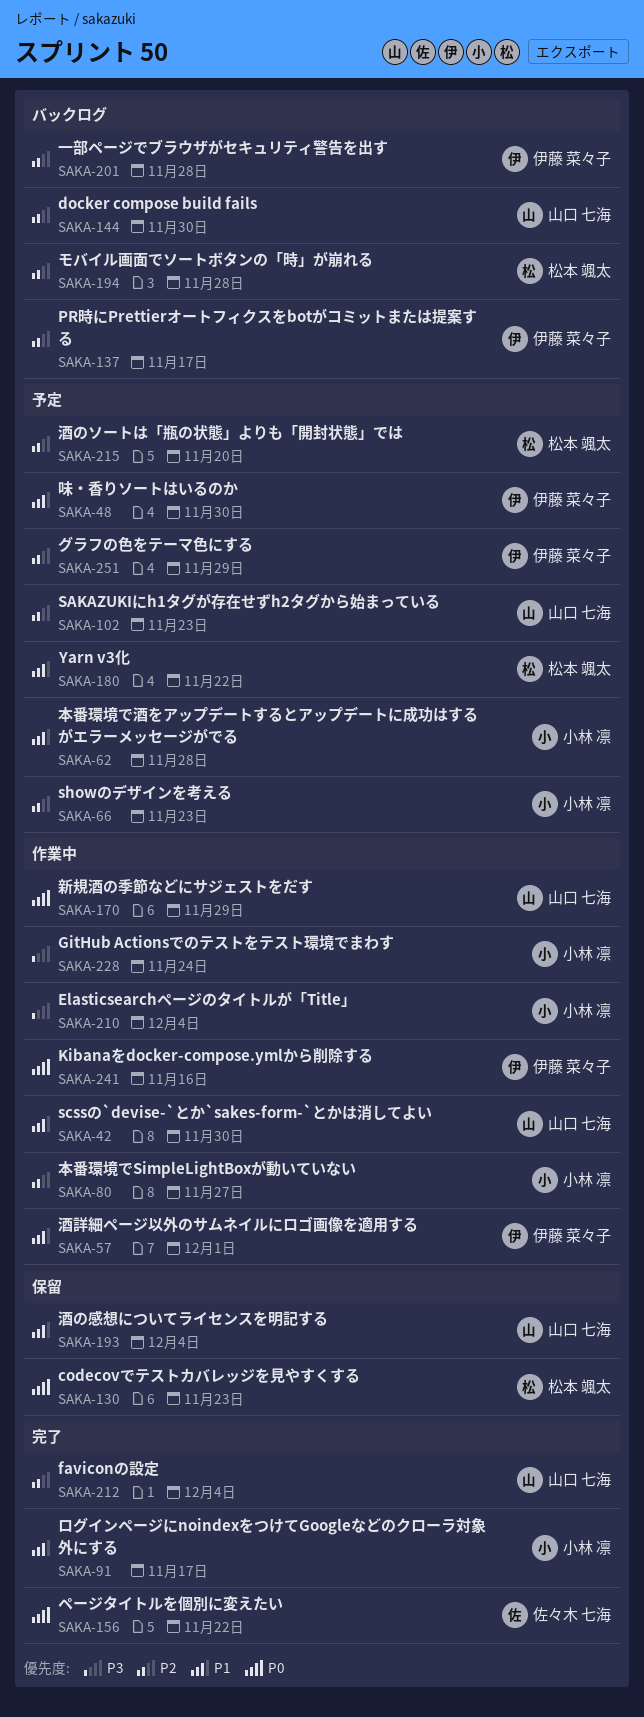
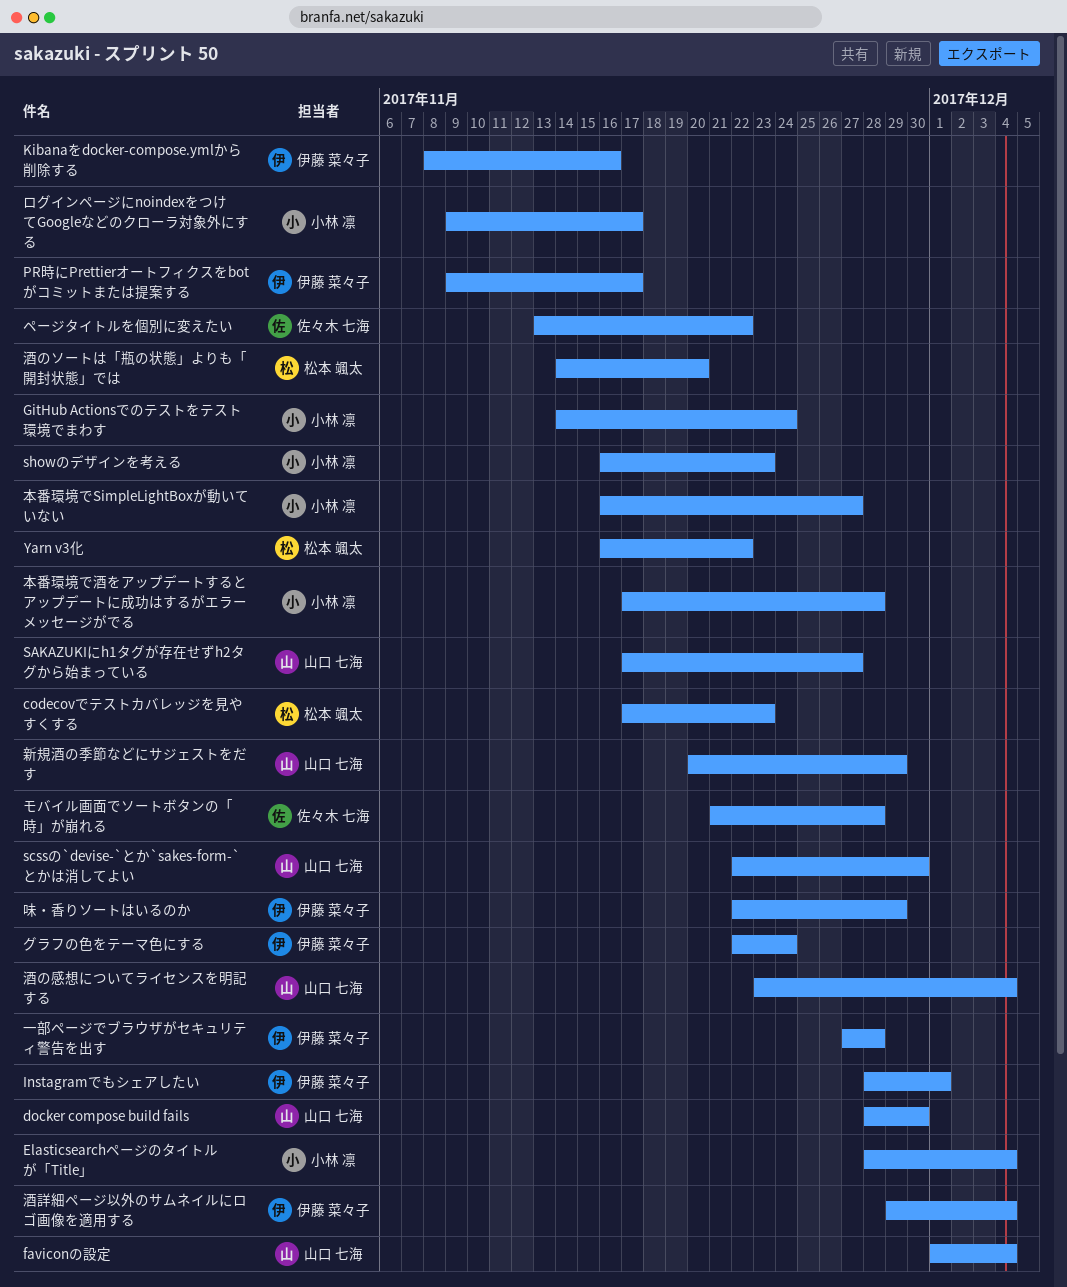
Instagramでもシェアしたい: none -> present
SAKAZUKIにh1タグが存在せずh2タグから始まっている, due: Nov 23 -> Nov 27
グラフの色をテーマ色にする, due: Nov 29 -> Nov 24
モバイル画面でソートボタンの「時」が崩れる, owner: 松本 颯太 -> 佐々木 七海
味・香りソートはいるのか, due: Nov 30 -> Nov 29
酒詳細ページ以外のサムネイルにロゴ画像を適用する, due: Dec 1 -> Dec 4

